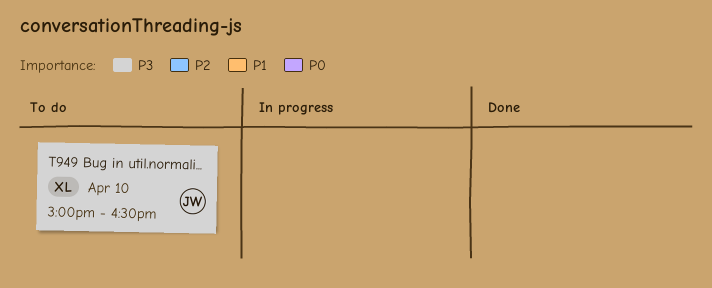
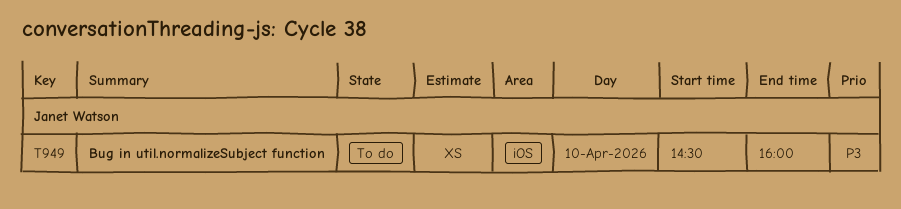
T949, estimate: XL -> XS
T949, begins: 15:00 -> 14:30
T949, ends: 16:30 -> 16:00

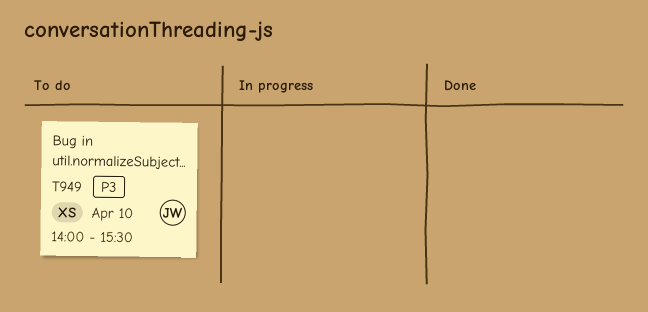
T949, begins: 14:30 -> 14:00
T949, ends: 16:00 -> 15:30

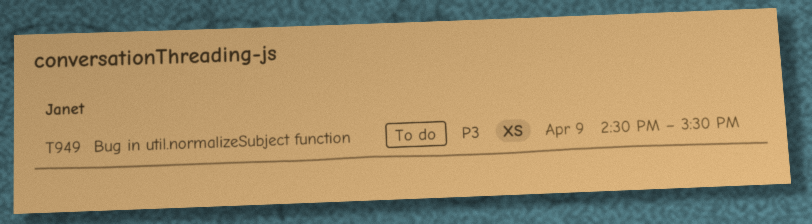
T949, day: Apr 10 -> Apr 9
T949, begins: 14:00 -> 14:30

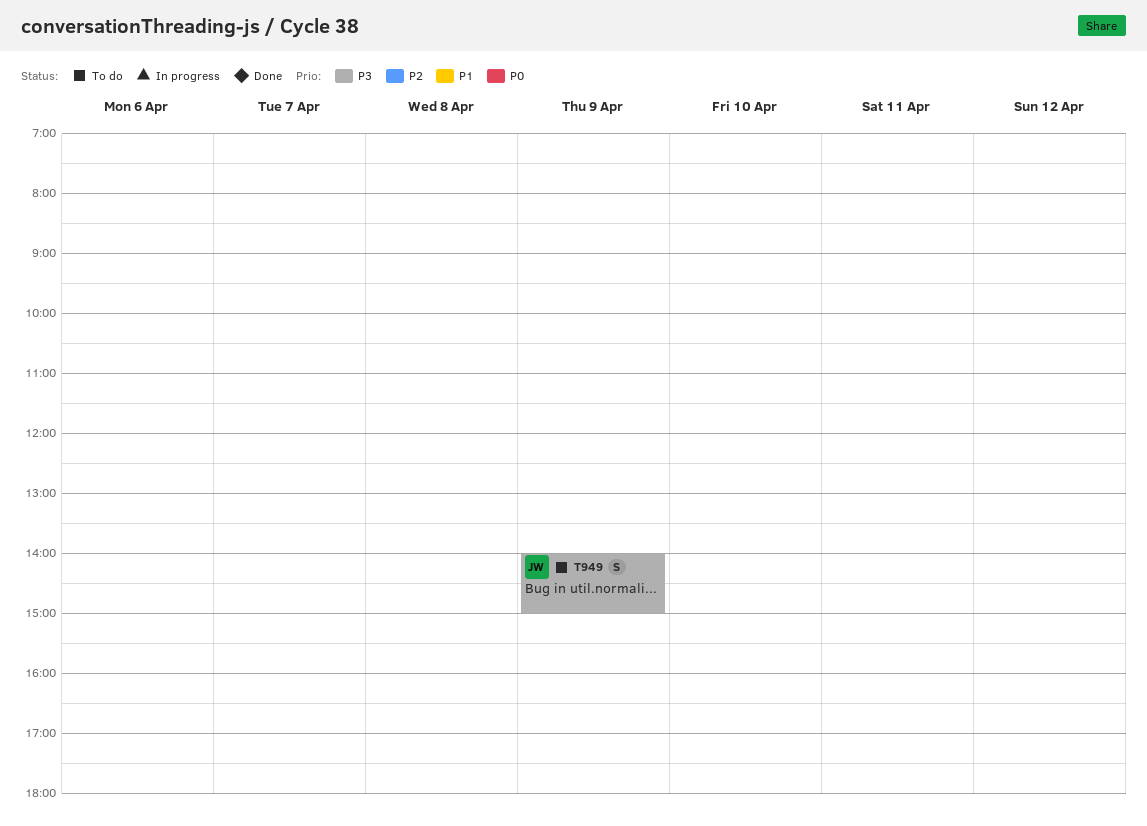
T949, estimate: XS -> S
T949, begins: 14:30 -> 14:00
T949, ends: 15:30 -> 15:00

